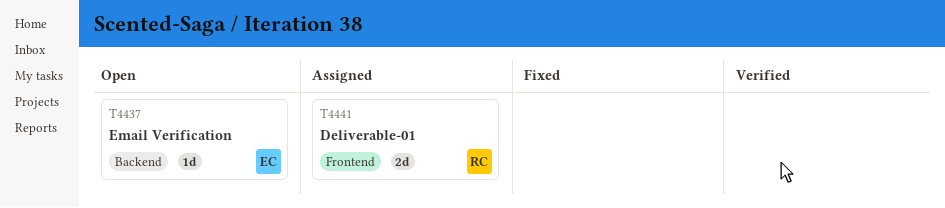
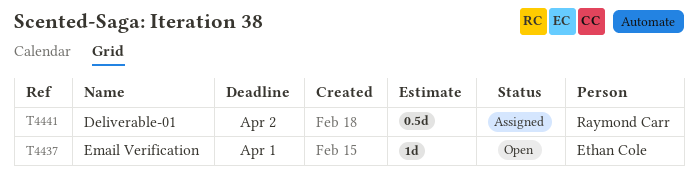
T4441, estimate: 2d -> 0.5d

